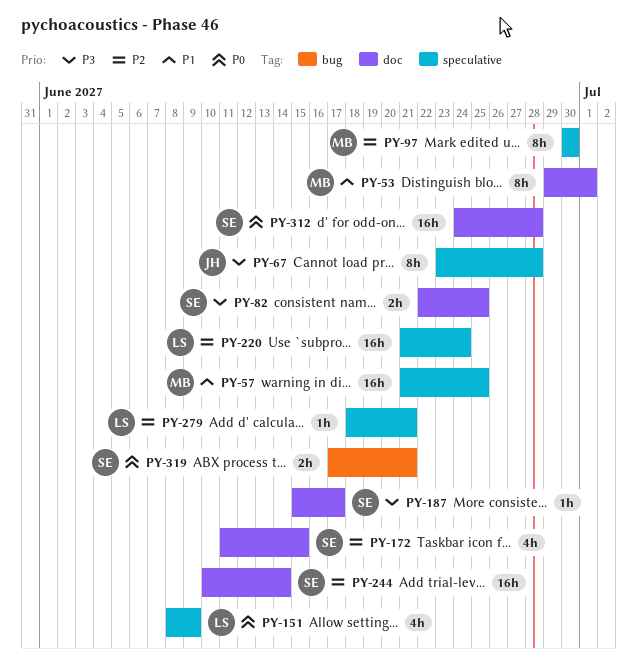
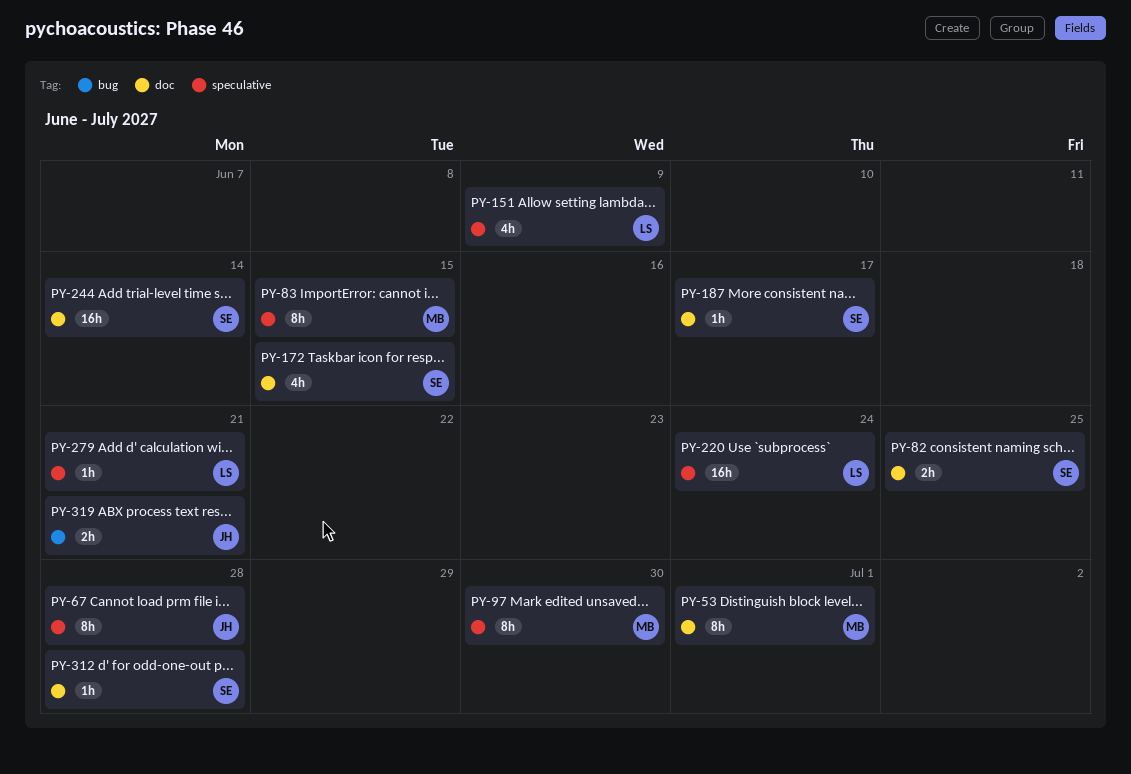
PY-57: present -> none
PY-83: none -> present
PY-312, estimate: 16h -> 1h
PY-319, owner: SE -> JH

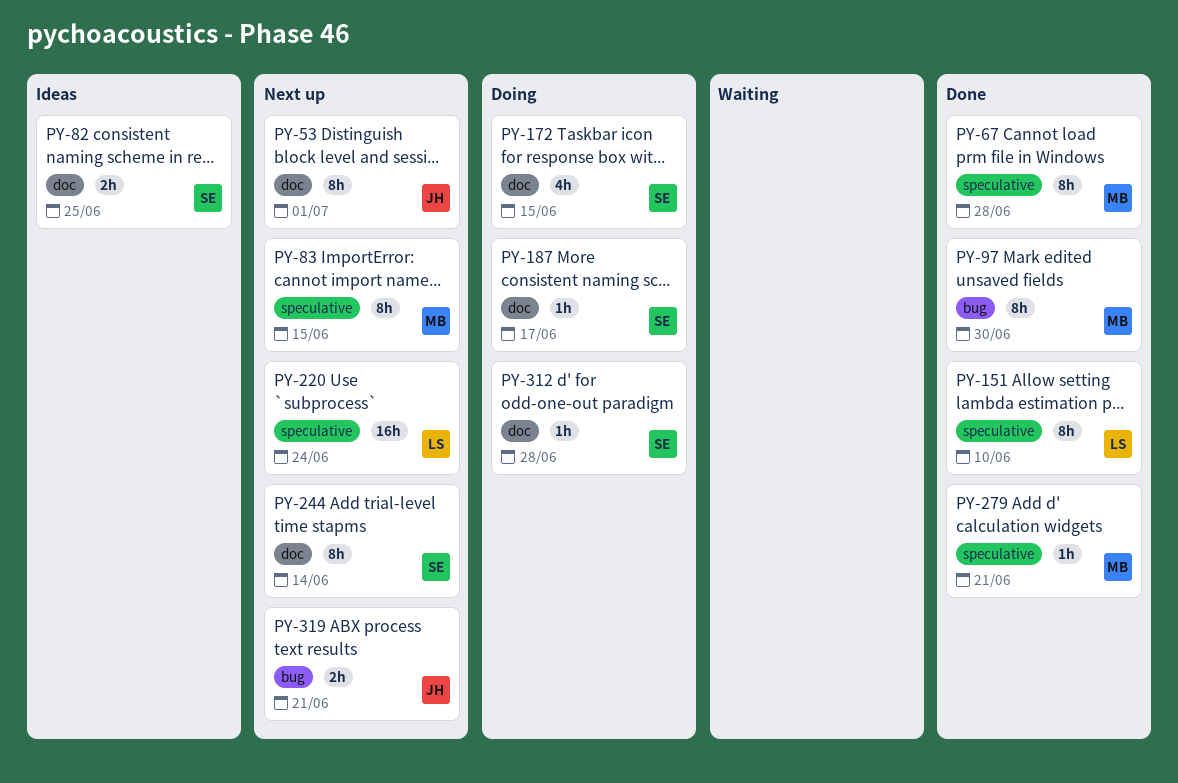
PY-53, owner: MB -> JH
PY-67, owner: JH -> MB
PY-97, label: speculative -> bug
PY-151, estimate: 4h -> 8h
PY-151, due: Jun 9 -> Jun 10
PY-244, estimate: 16h -> 8h
PY-279, owner: LS -> MB

